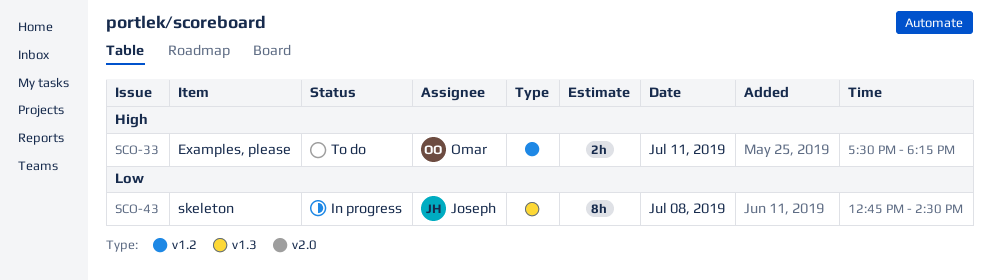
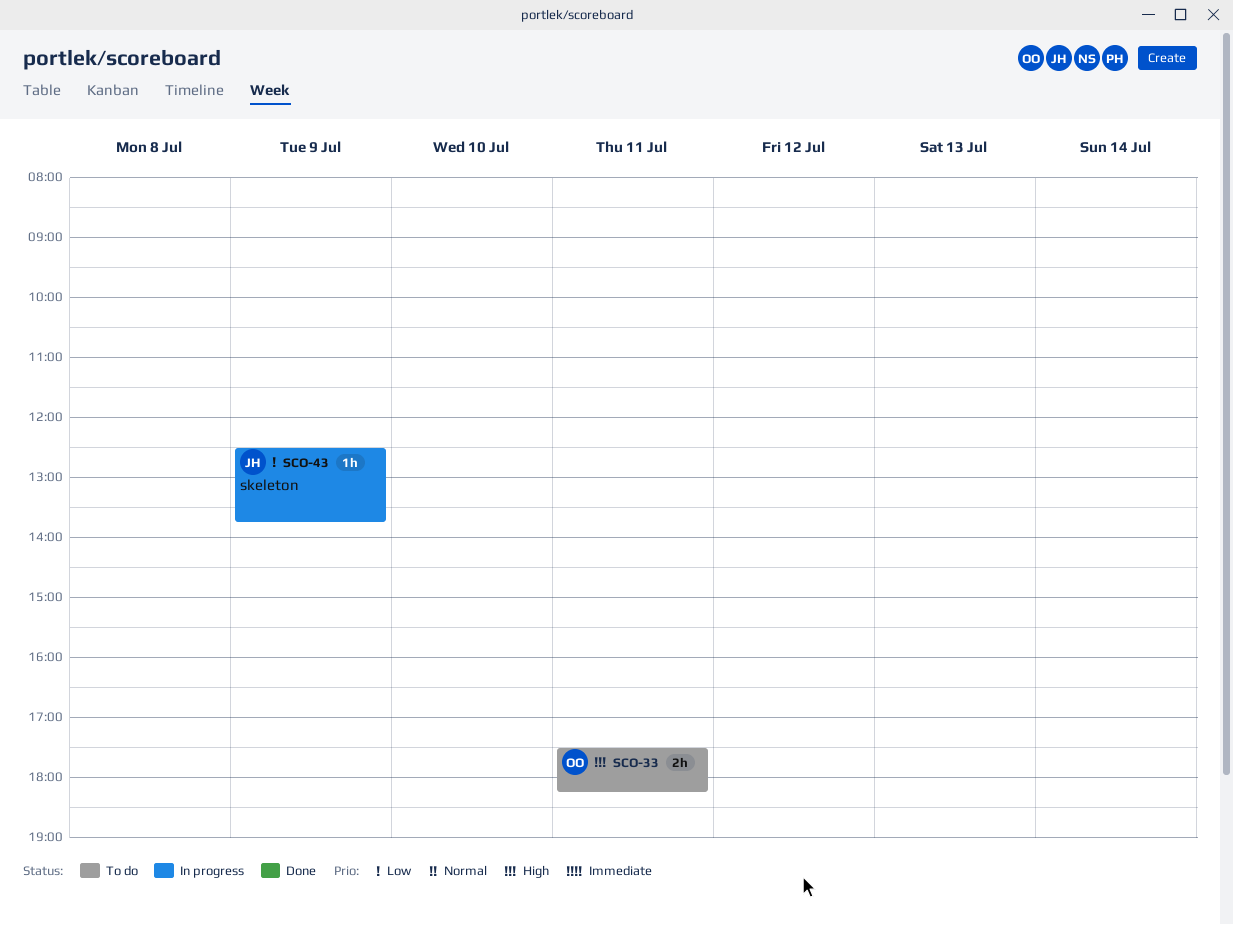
SCO-43, estimate: 8h -> 1h
SCO-43, day: Jul 8 -> Jul 9
SCO-43, begins: 12:45 -> 12:30
SCO-43, ends: 14:30 -> 13:45

